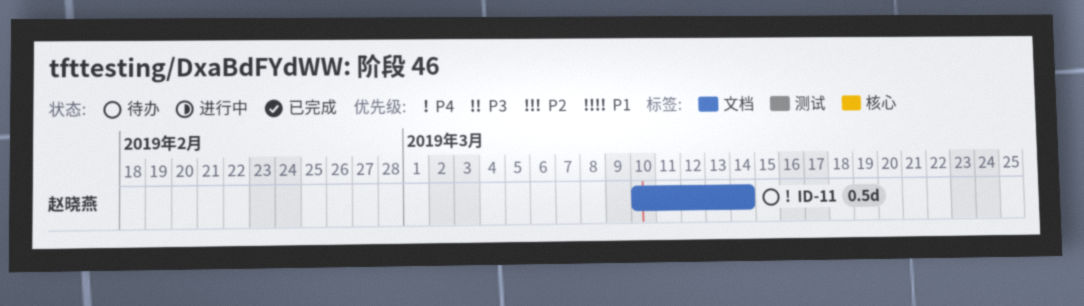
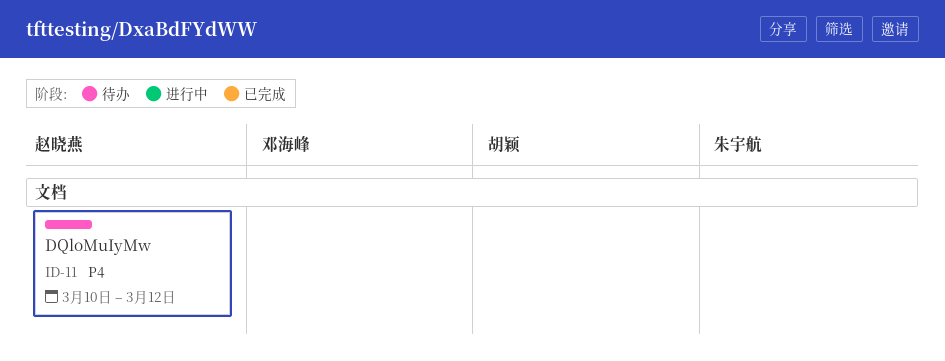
ID-11, due: Mar 14 -> Mar 12

